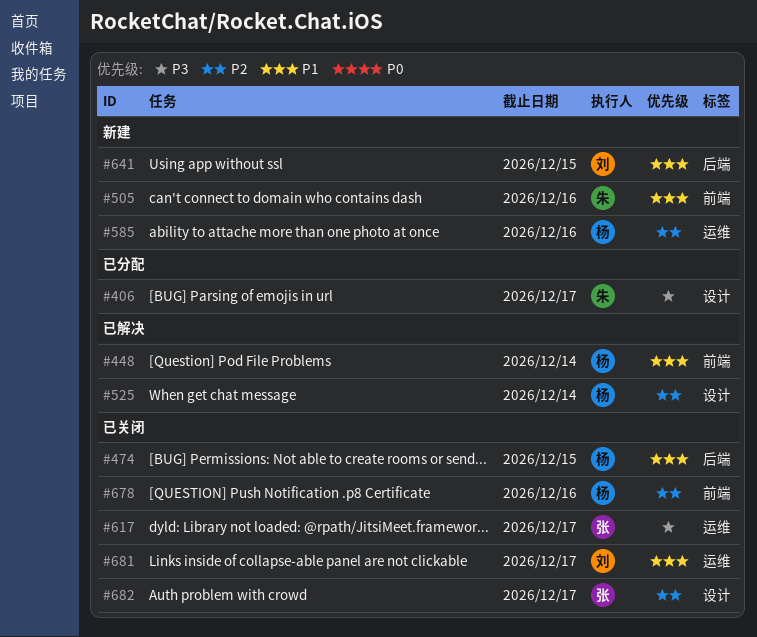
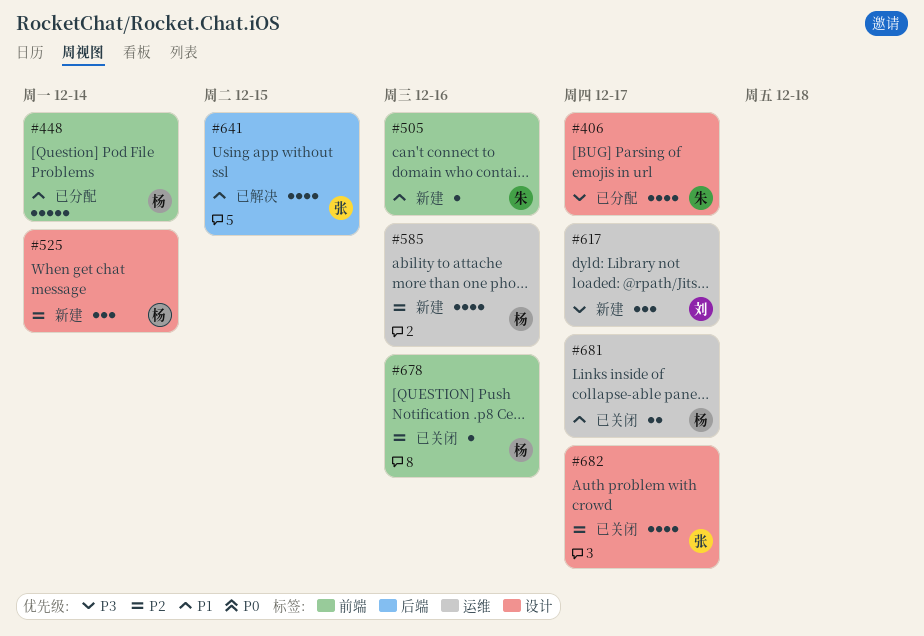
#448, status: 已解决 -> 已分配
#474: present -> none
#525, status: 已解决 -> 新建
#617, status: 已关闭 -> 新建
#617, owner: 张 -> 刘
#641, status: 新建 -> 已解决
#641, owner: 刘 -> 张
#681, owner: 刘 -> 杨

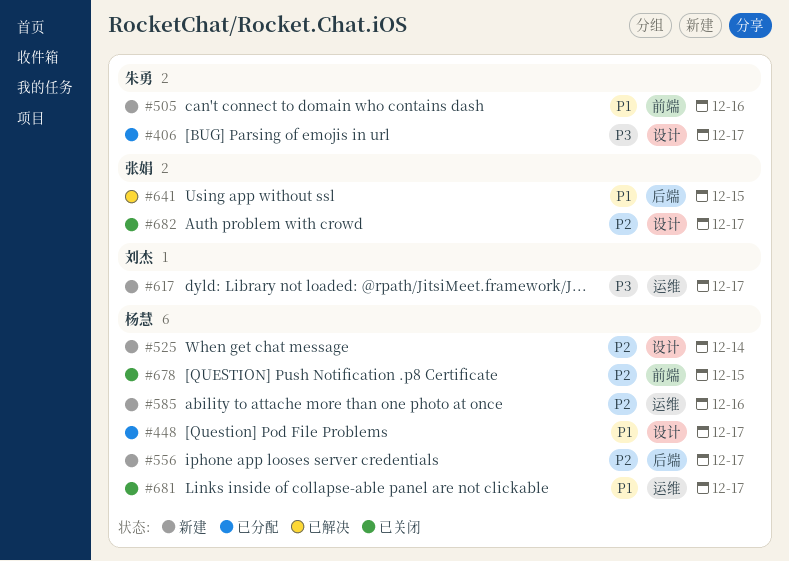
#448, label: 前端 -> 设计
#448, due: Dec 14 -> Dec 17
#556: none -> present
#678, due: Dec 16 -> Dec 15

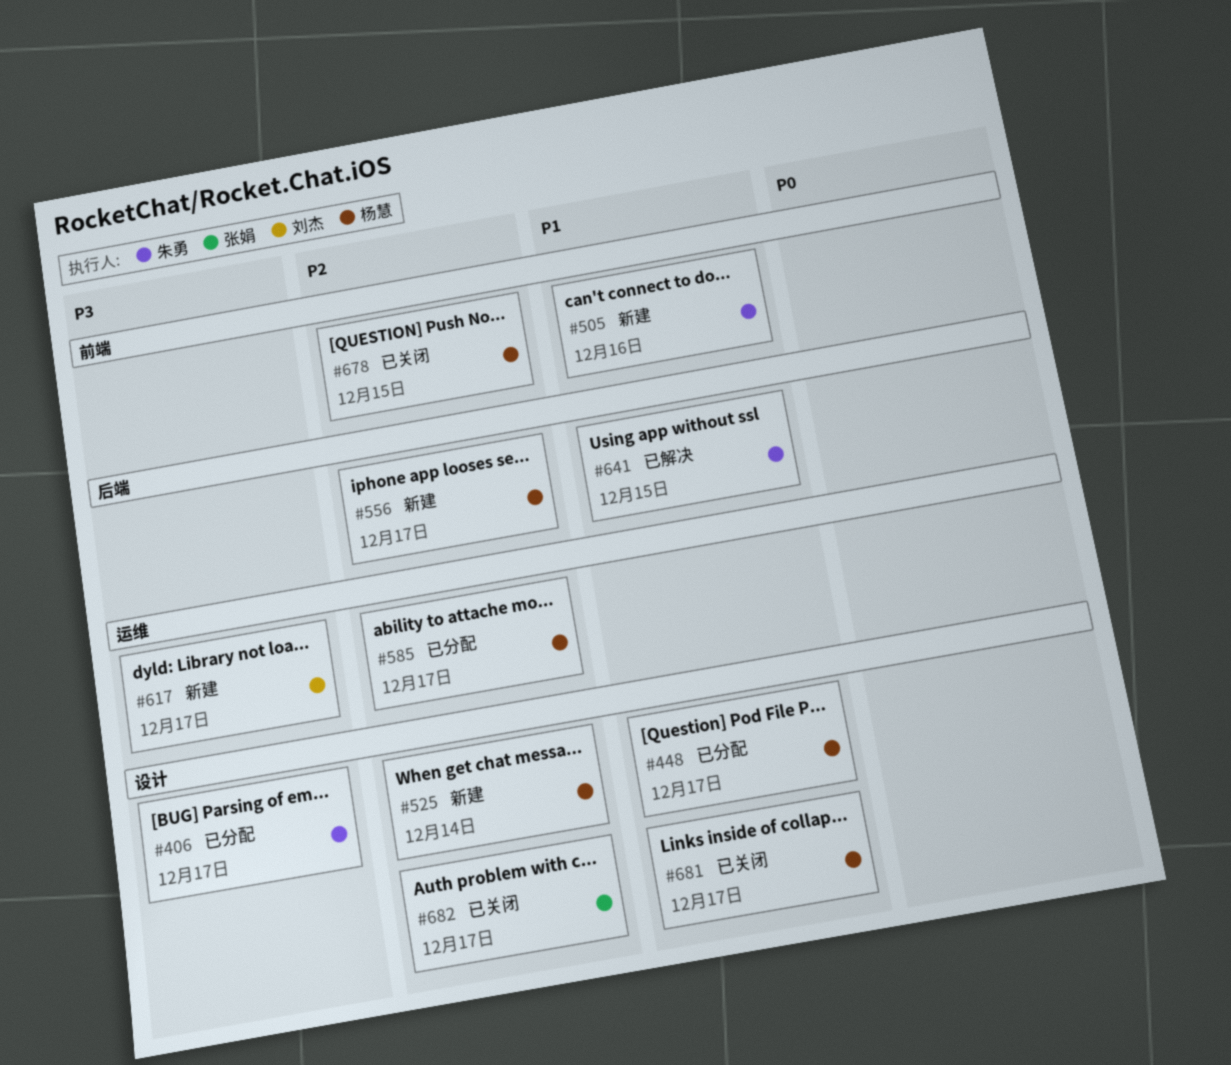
#585, status: 新建 -> 已分配
#585, due: Dec 16 -> Dec 17
#641, owner: 张娟 -> 朱勇
#681, label: 运维 -> 设计

